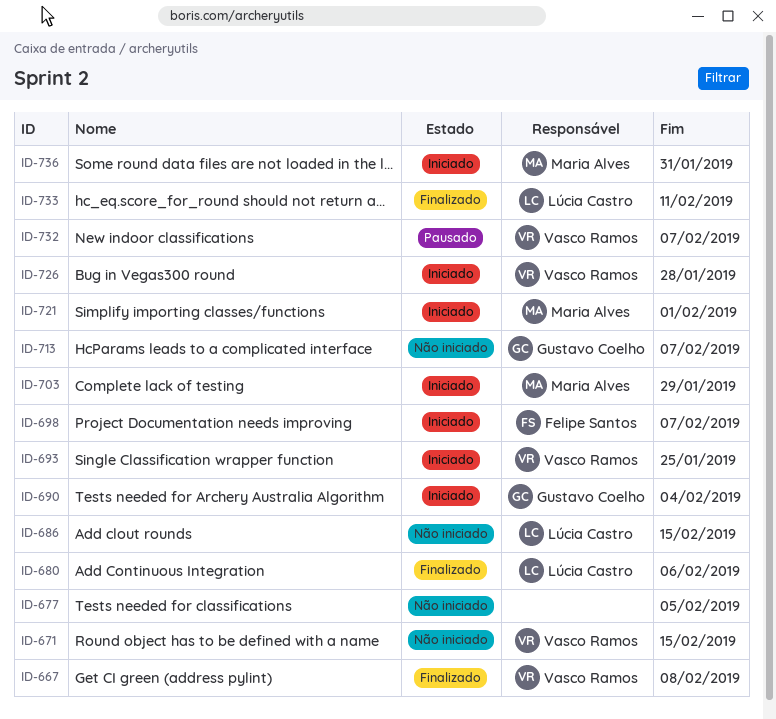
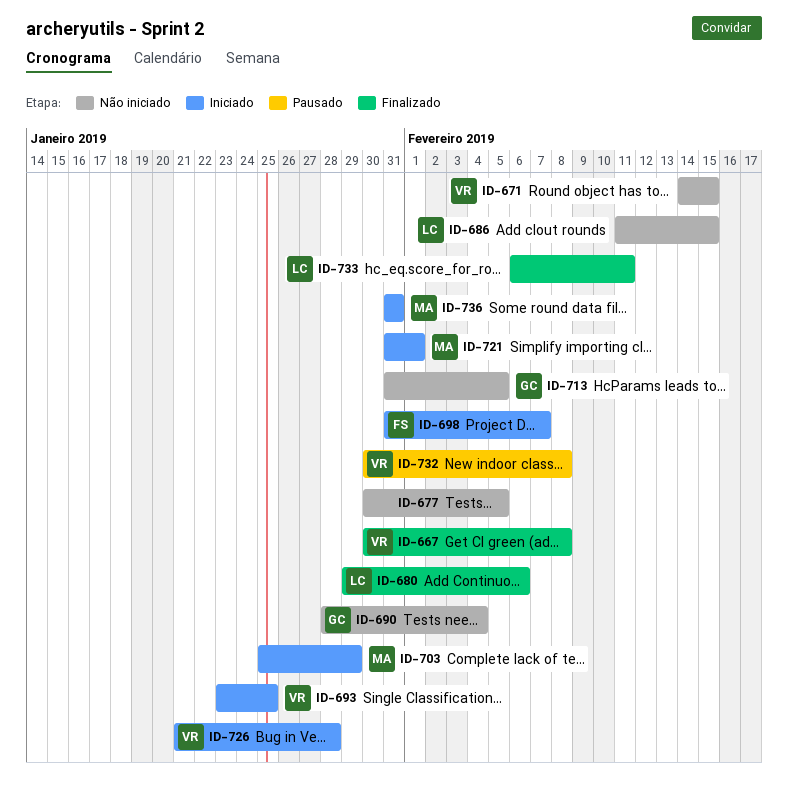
ID-690, status: Iniciado -> Não iniciado
ID-713, due: Feb 7 -> Feb 5
ID-732, due: Feb 7 -> Feb 8

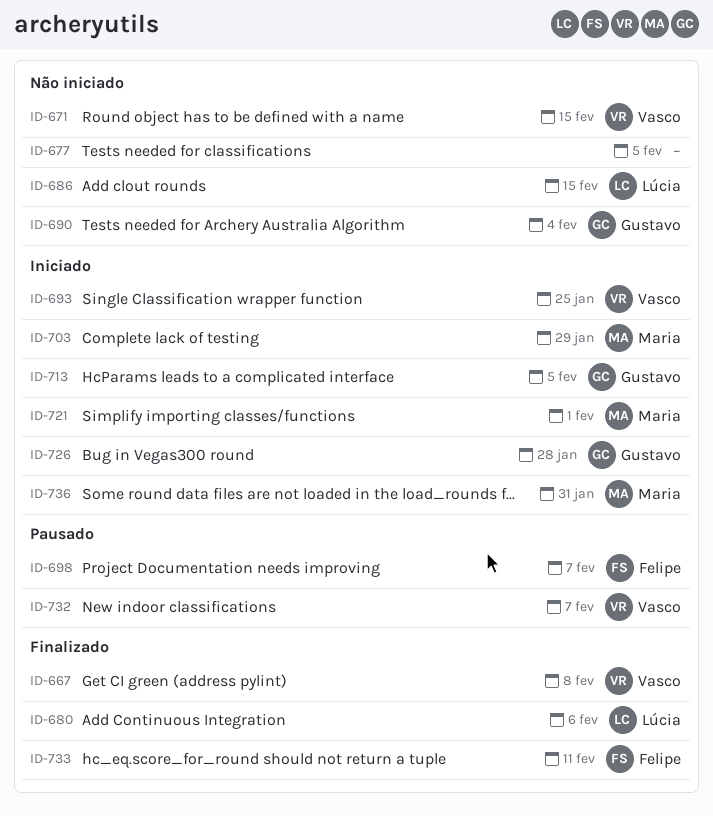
ID-698, status: Iniciado -> Pausado
ID-713, status: Não iniciado -> Iniciado
ID-726, owner: Vasco -> Gustavo
ID-732, due: Feb 8 -> Feb 7
ID-733, owner: Lúcia -> Felipe

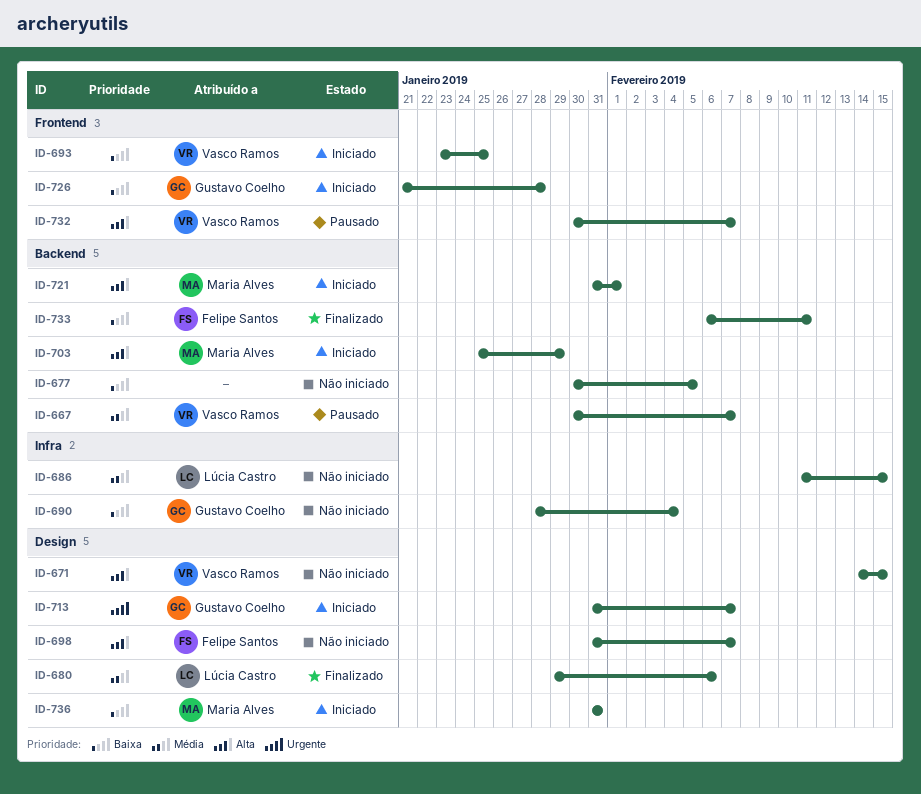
ID-667, status: Finalizado -> Pausado
ID-667, due: Feb 8 -> Feb 7
ID-698, status: Pausado -> Não iniciado
ID-713, due: Feb 5 -> Feb 7

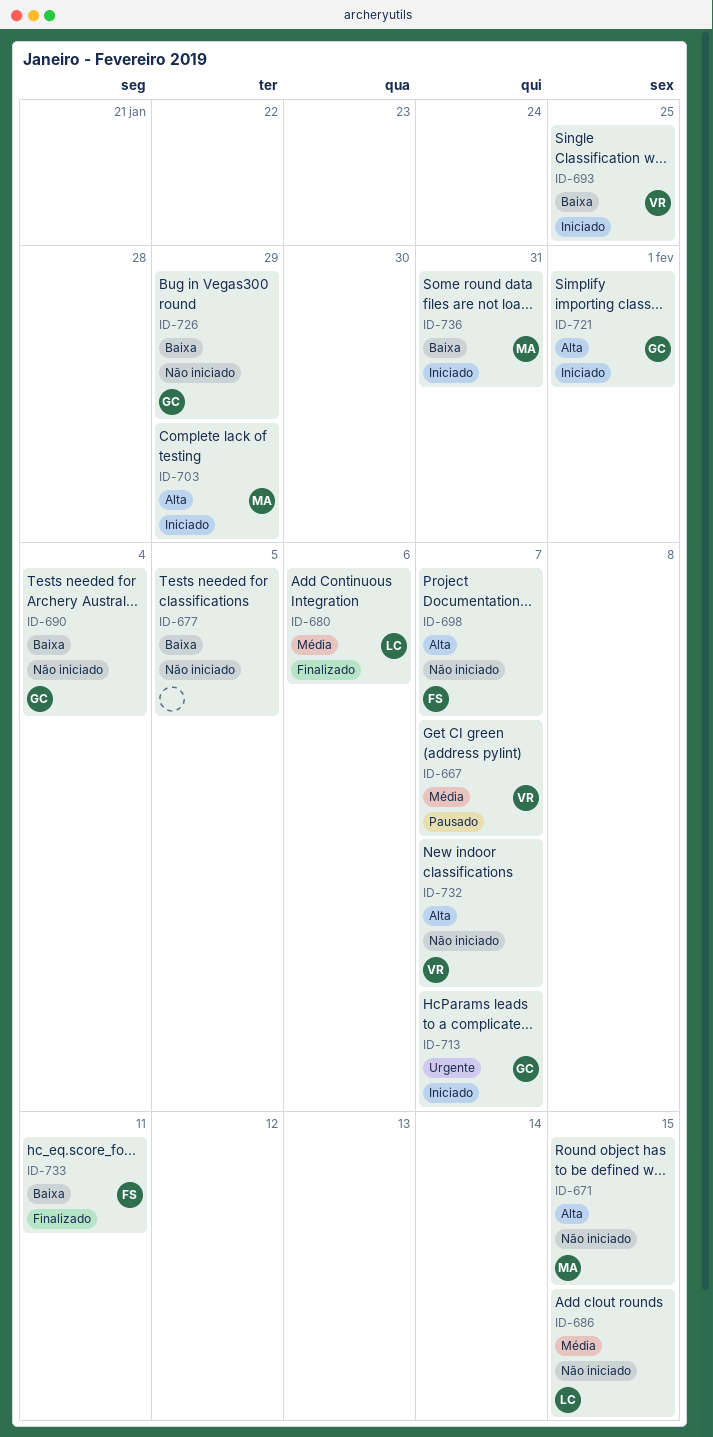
ID-671, owner: Vasco Ramos -> Maria Alves
ID-721, owner: Maria Alves -> Gustavo Coelho
ID-726, status: Iniciado -> Não iniciado
ID-726, due: Jan 28 -> Jan 29
ID-732, status: Pausado -> Não iniciado

